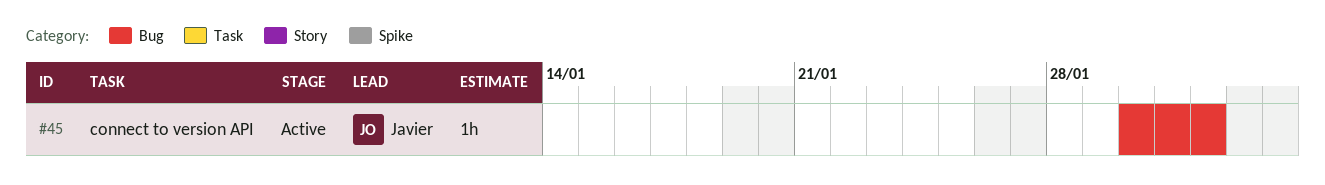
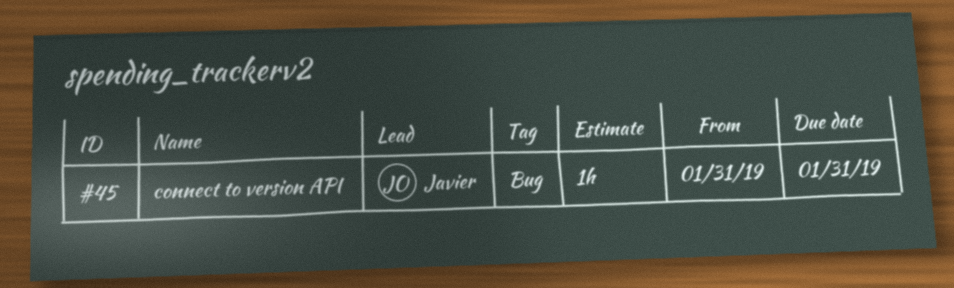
#45, start: Jan 30 -> Jan 31
#45, due: Feb 1 -> Jan 31

